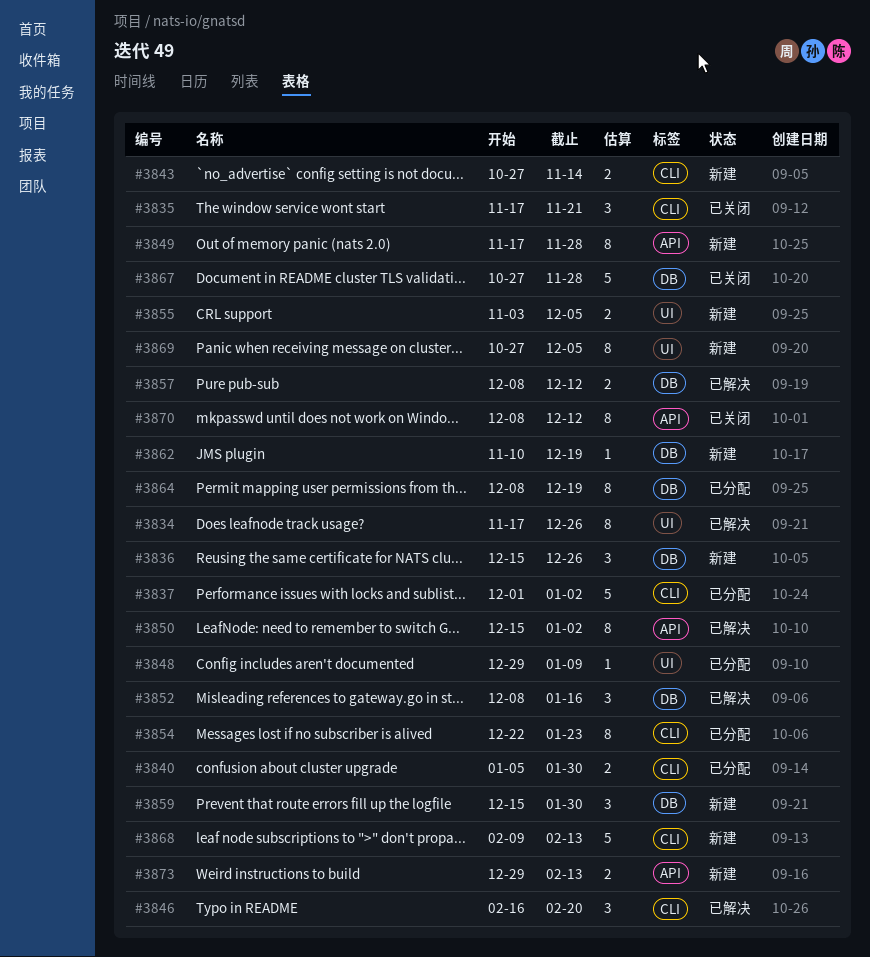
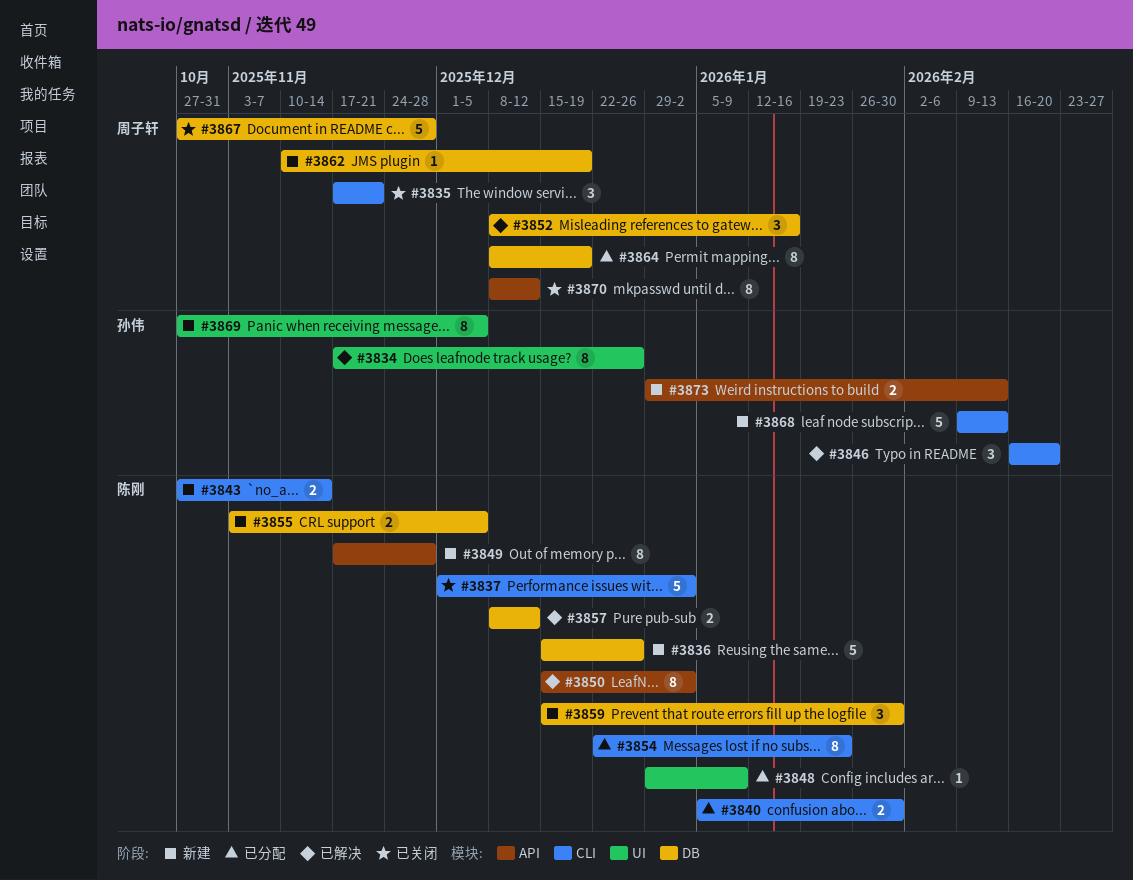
#3836, estimate: 3 -> 5
#3837, status: 已分配 -> 已关闭
#3855, label: UI -> DB

